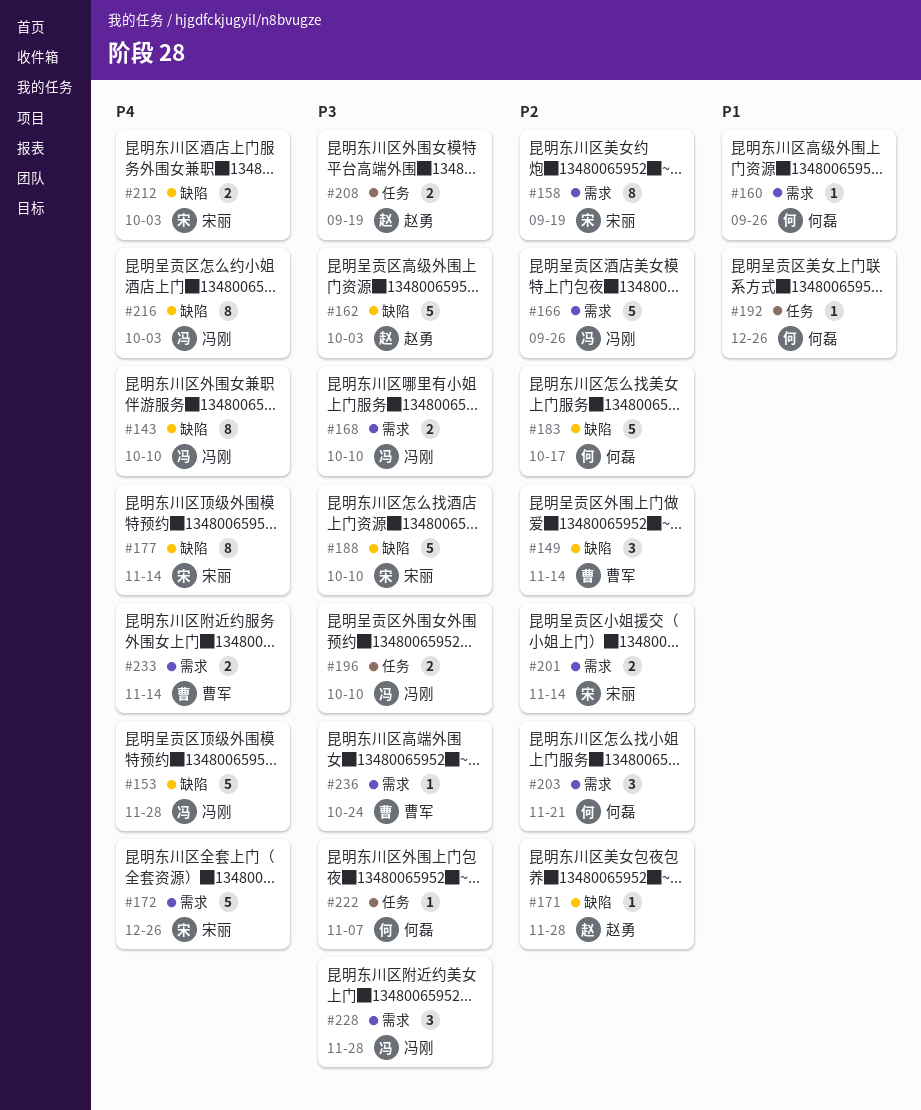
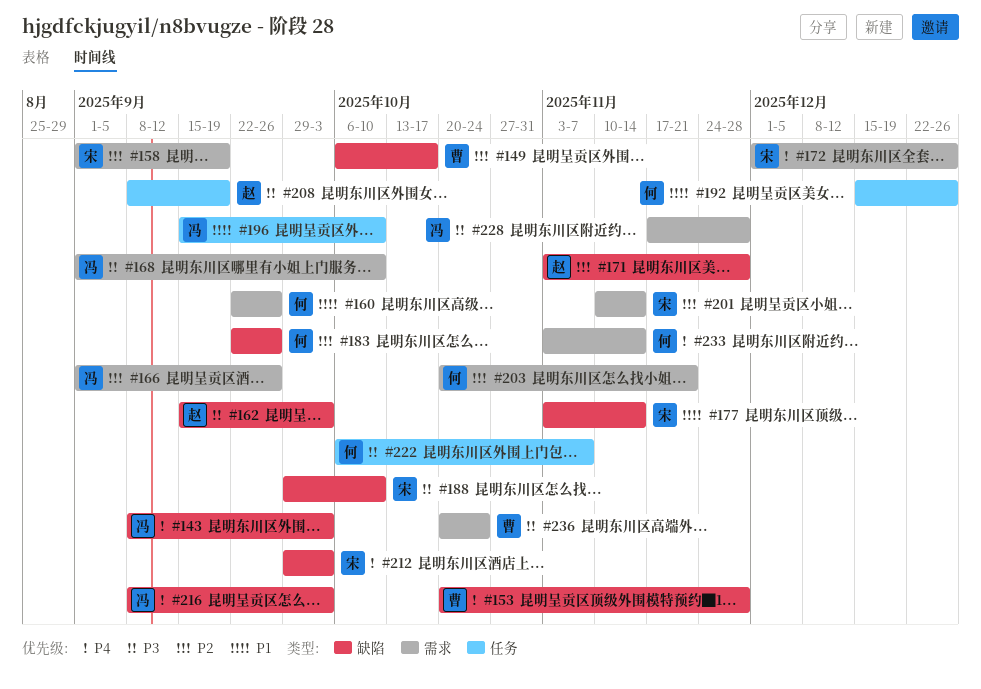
#143, due: Oct 10 -> Oct 3
#149, due: Nov 14 -> Oct 17
#153, owner: 冯刚 -> 曹军
#177, priority: P4 -> P1
#183, due: Oct 17 -> Sep 26
#196, priority: P3 -> P1
#233, owner: 曹军 -> 何磊

